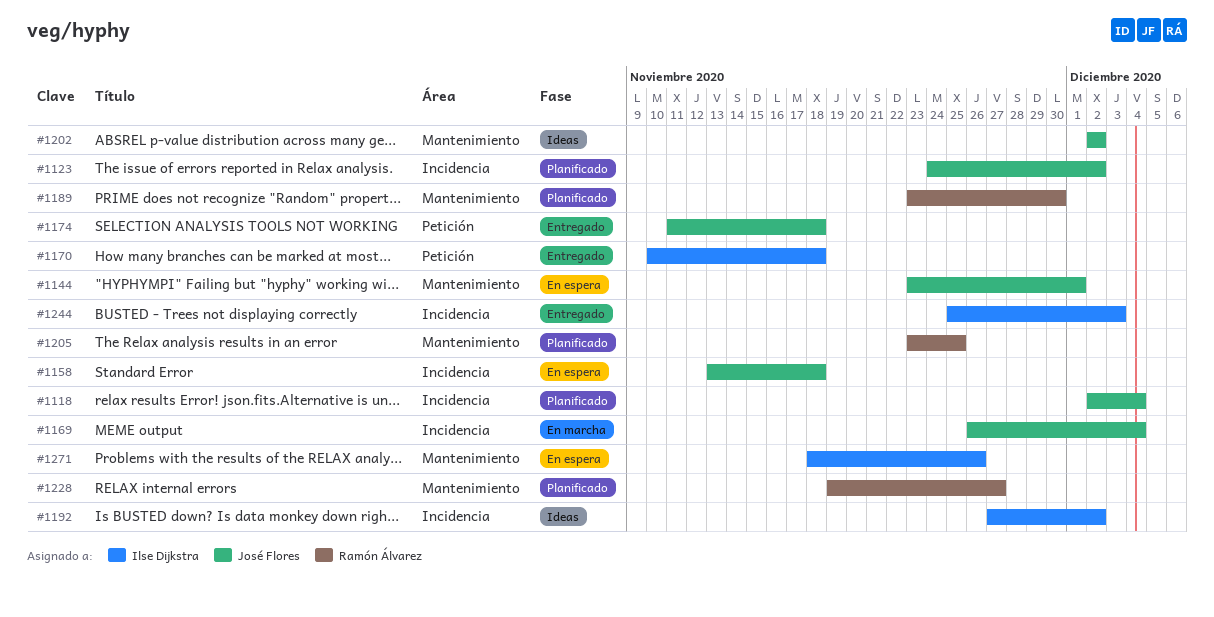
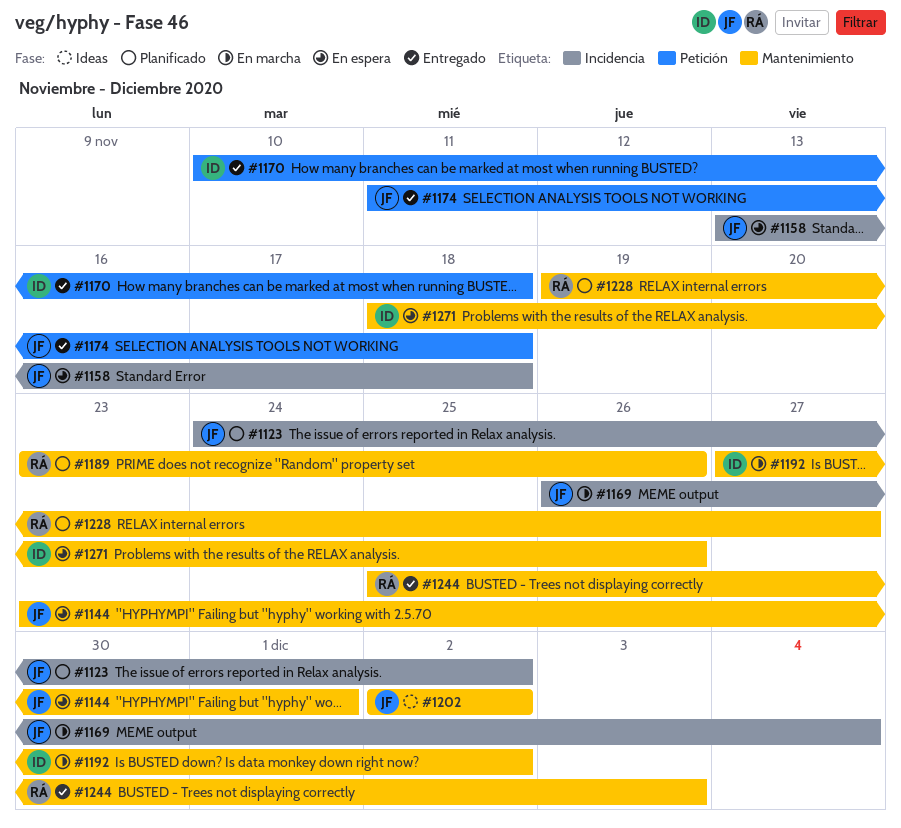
#1118: present -> none
#1189, due: Nov 30 -> Nov 26
#1192, status: Ideas -> En marcha
#1192, label: Incidencia -> Mantenimiento
#1205: present -> none
#1244, owner: Ilse Dijkstra -> Ramón Álvarez
#1244, label: Incidencia -> Mantenimiento

